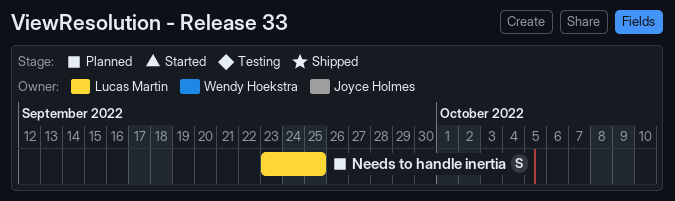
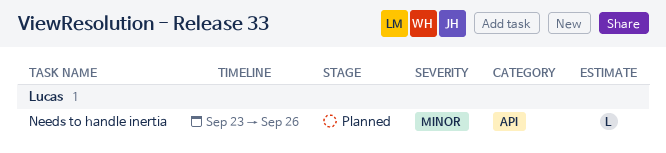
Needs to handle inertia, estimate: S -> L
Needs to handle inertia, due: Sep 25 -> Sep 26

